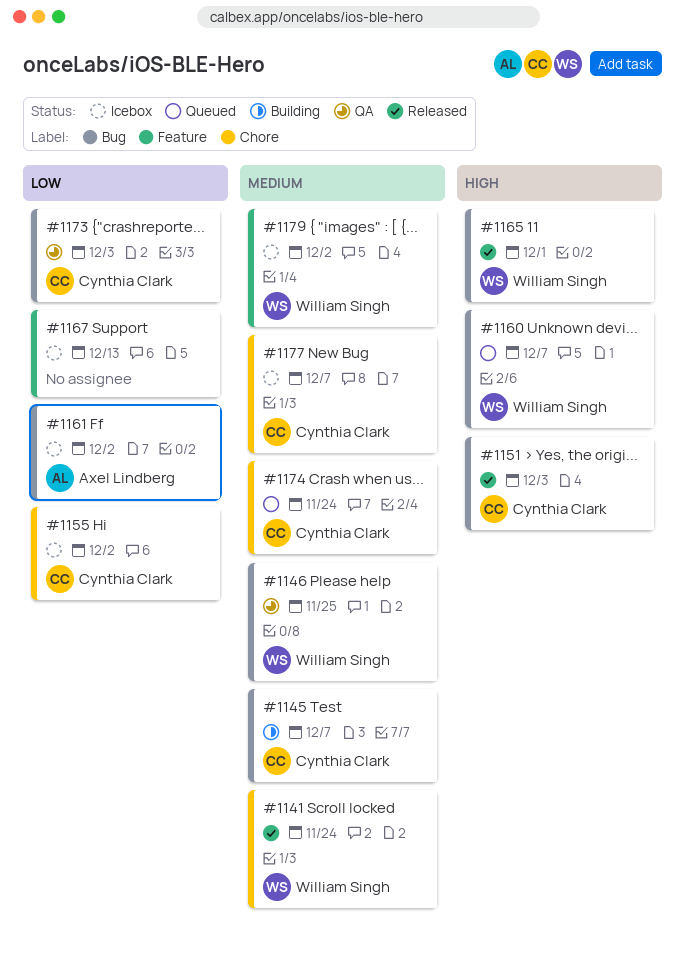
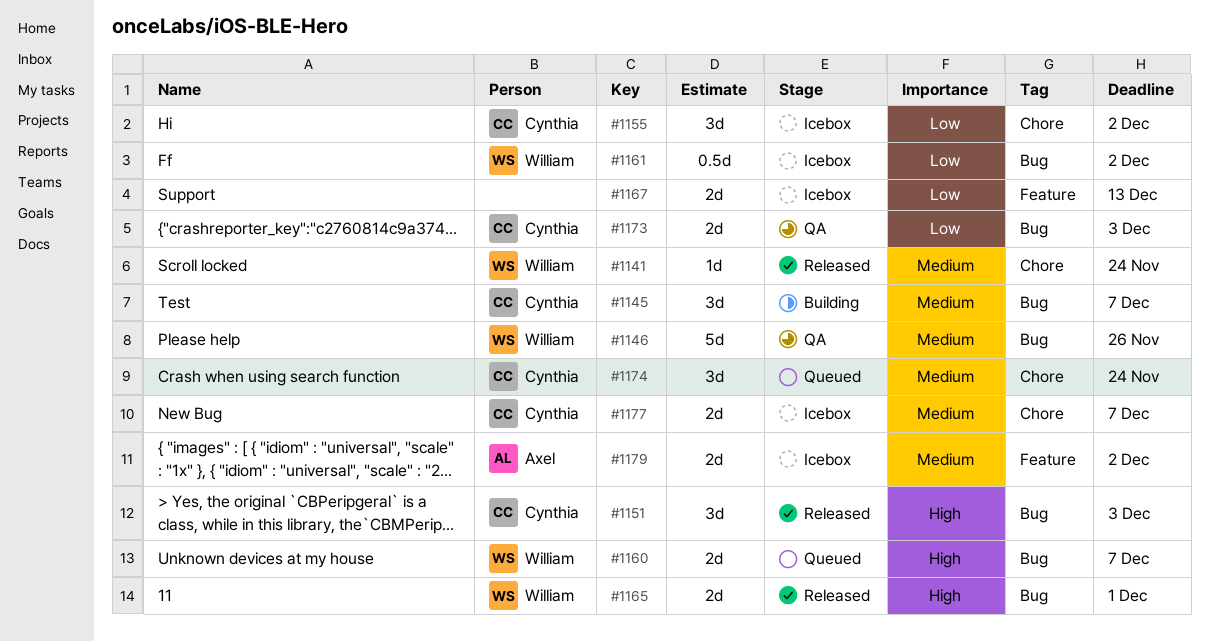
#1146, due: Nov 25 -> Nov 26
#1161, owner: Axel Lindberg -> William Singh
#1179, owner: William Singh -> Axel Lindberg

